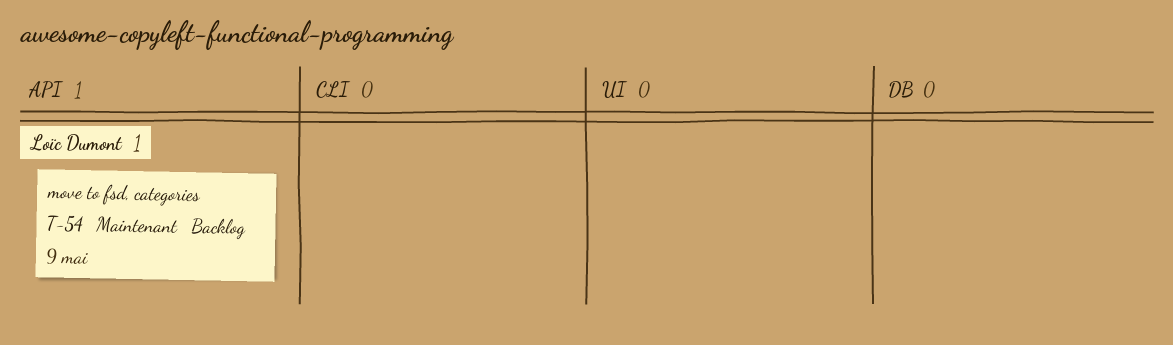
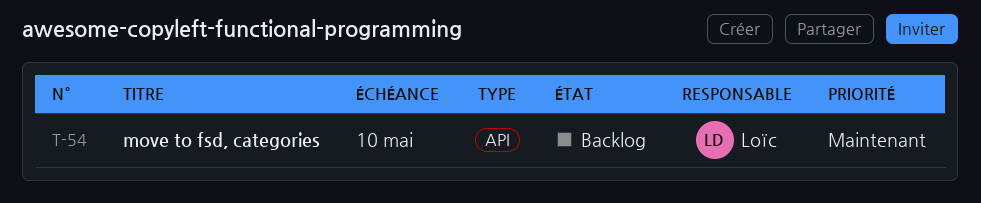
T-54, due: May 9 -> May 10

